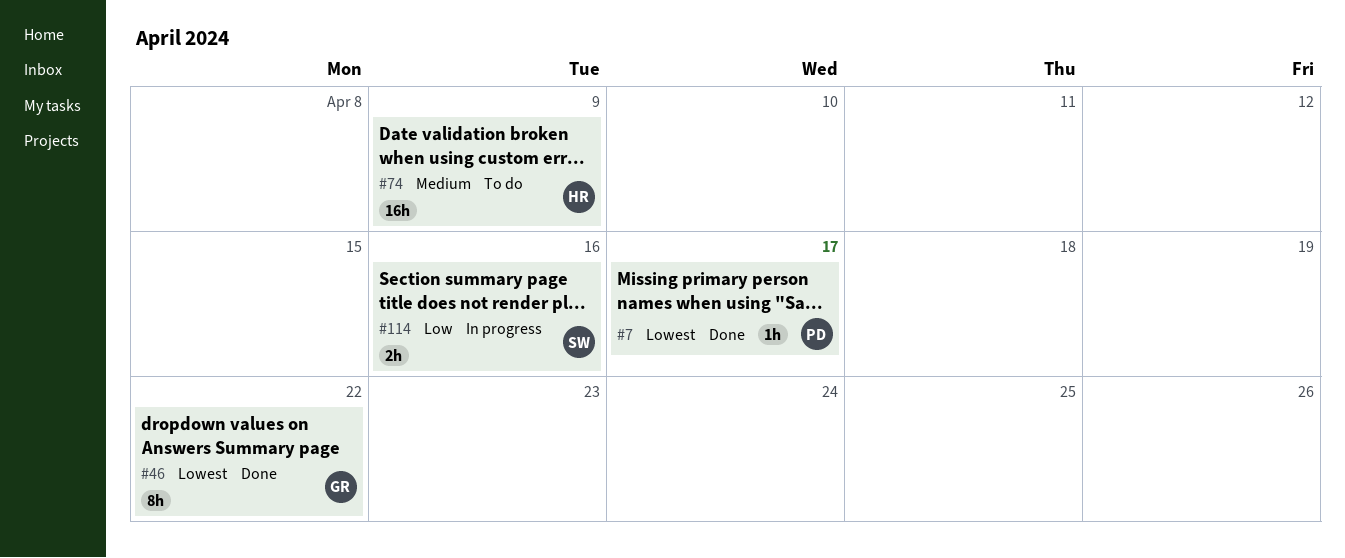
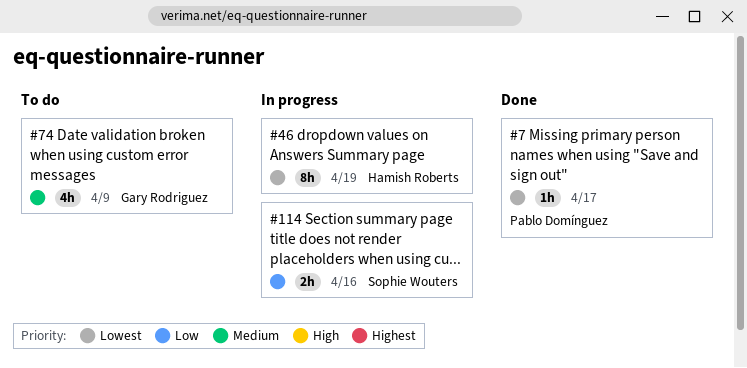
#46, status: Done -> In progress
#46, owner: Gary Rodriguez -> Hamish Roberts
#46, due: Apr 22 -> Apr 19
#74, owner: Hamish Roberts -> Gary Rodriguez
#74, estimate: 16h -> 4h

